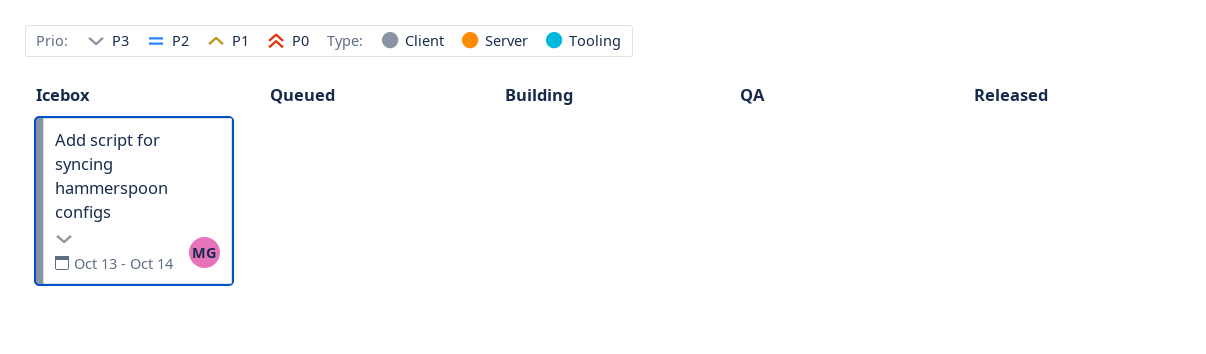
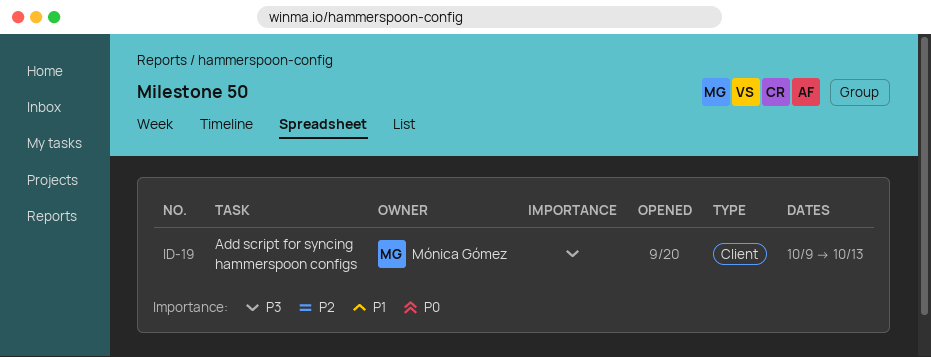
Add script for syncing hammerspoon configs, start: Oct 13 -> Oct 9
Add script for syncing hammerspoon configs, due: Oct 14 -> Oct 13

